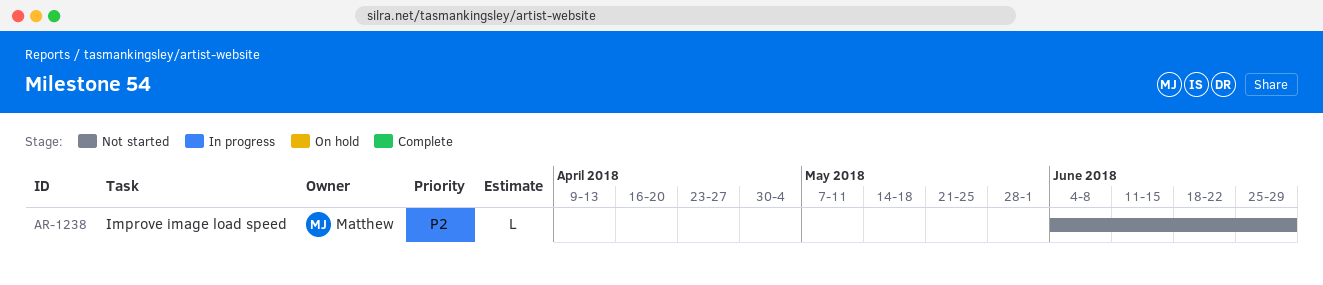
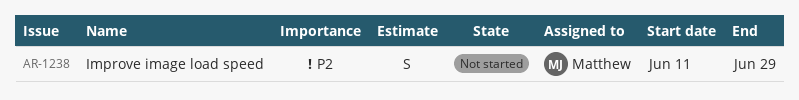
AR-1238, estimate: L -> S
AR-1238, start: Jun 4 -> Jun 11

